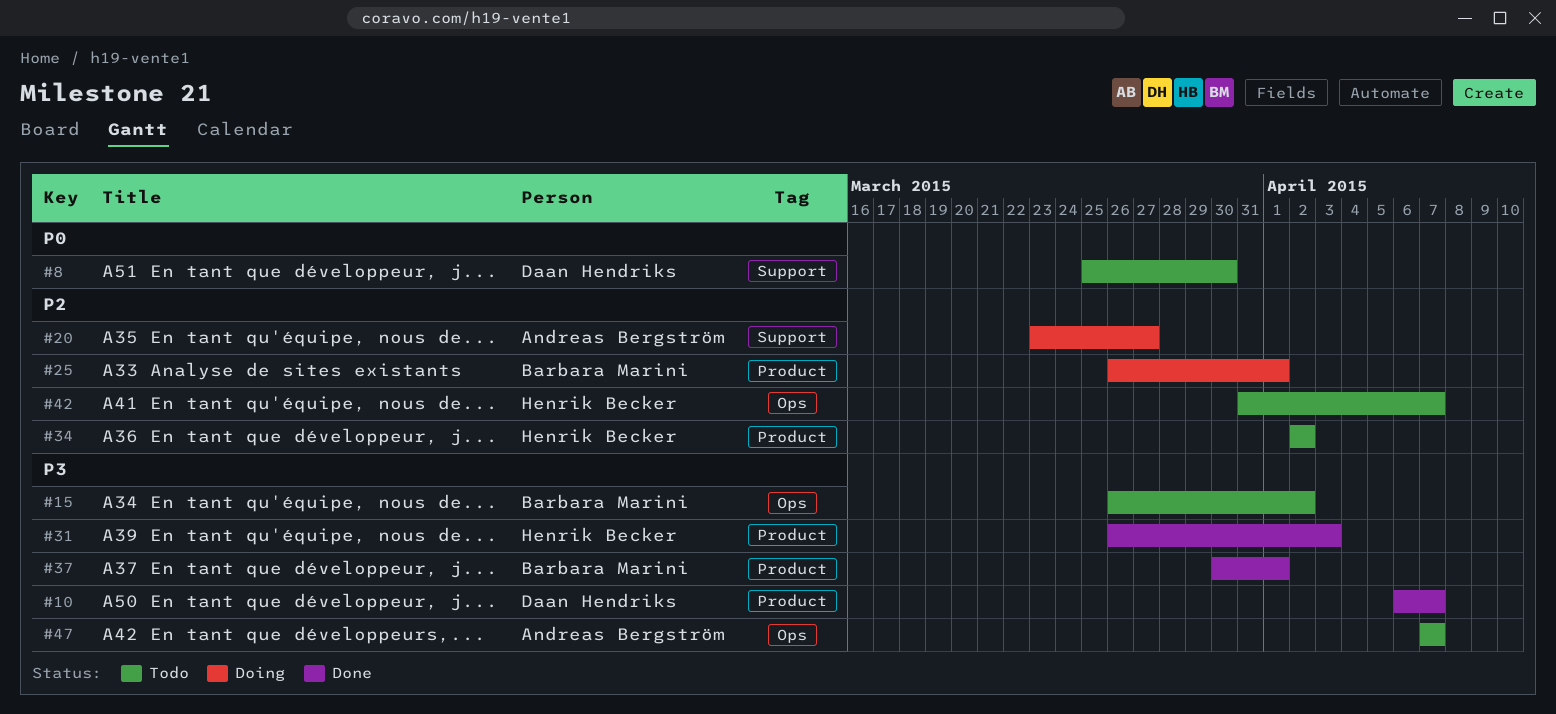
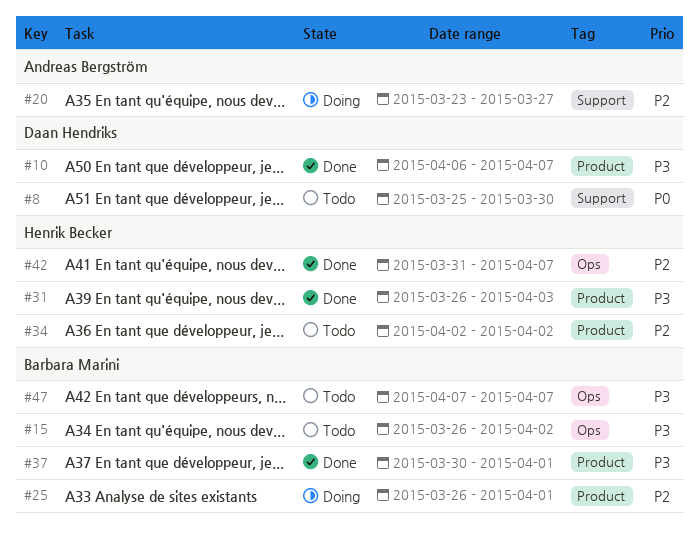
#42, status: Todo -> Done
#47, owner: Andreas Bergström -> Barbara Marini

